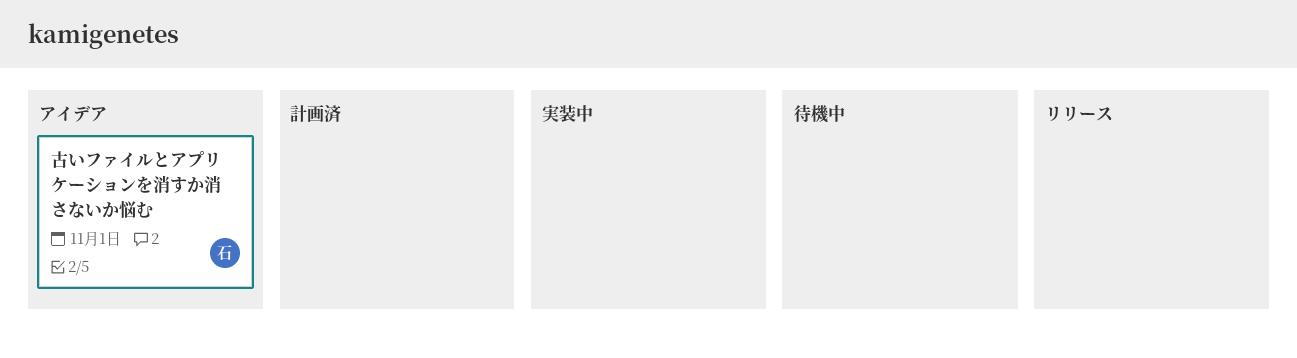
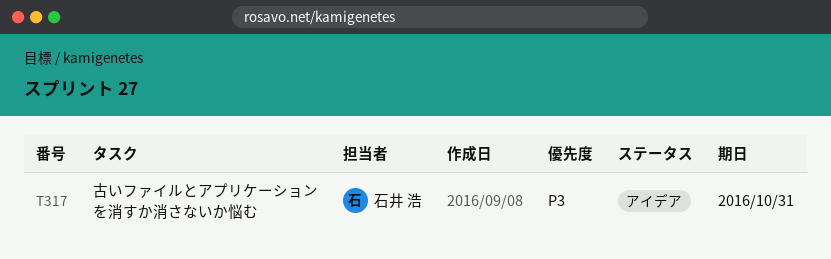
古いファイルとアプリケーションを消すか消さないか悩む, due: Nov 1 -> Oct 31

